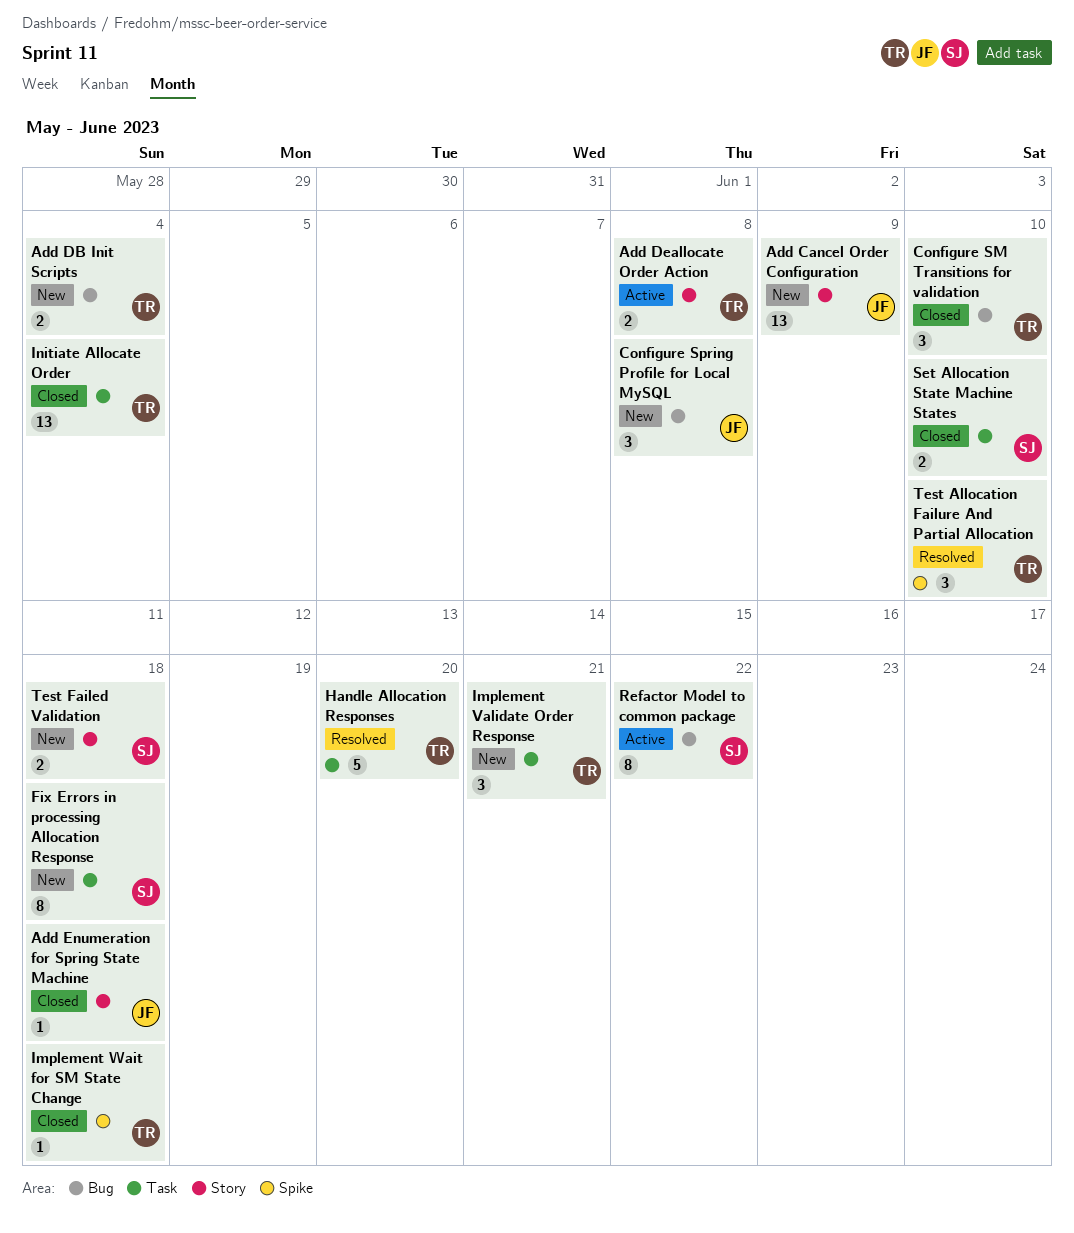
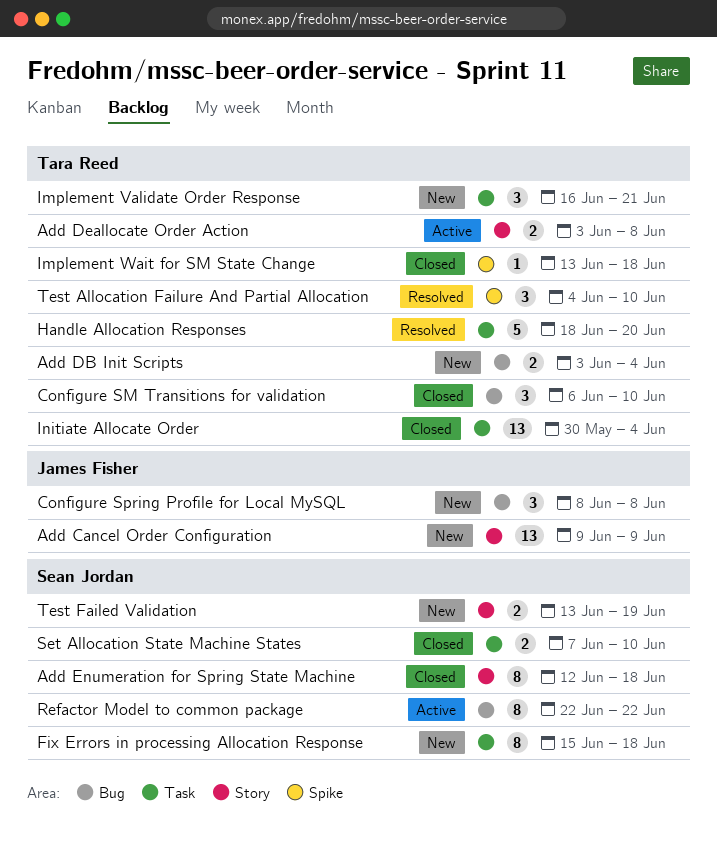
Add Enumeration for Spring State Machine, owner: James Fisher -> Sean Jordan
Add Enumeration for Spring State Machine, estimate: 1 -> 8
Test Failed Validation, due: Jun 18 -> Jun 19

